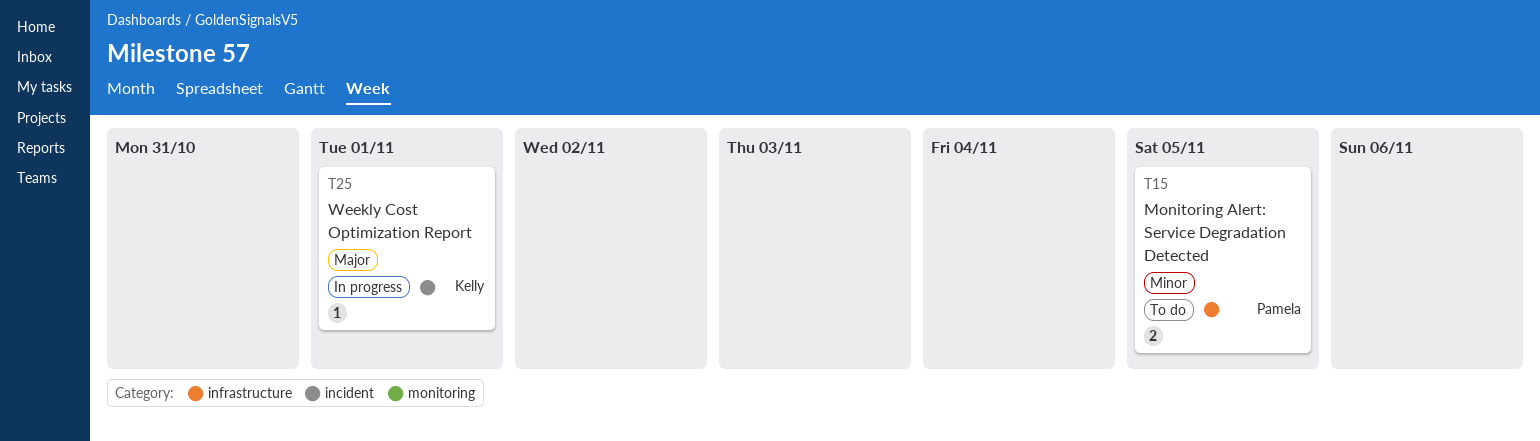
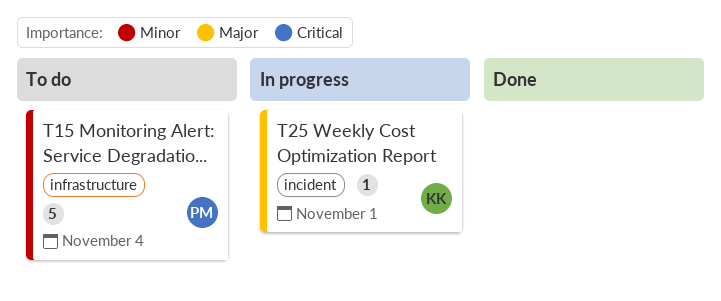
T15, estimate: 2 -> 5
T15, due: Nov 5 -> Nov 4

